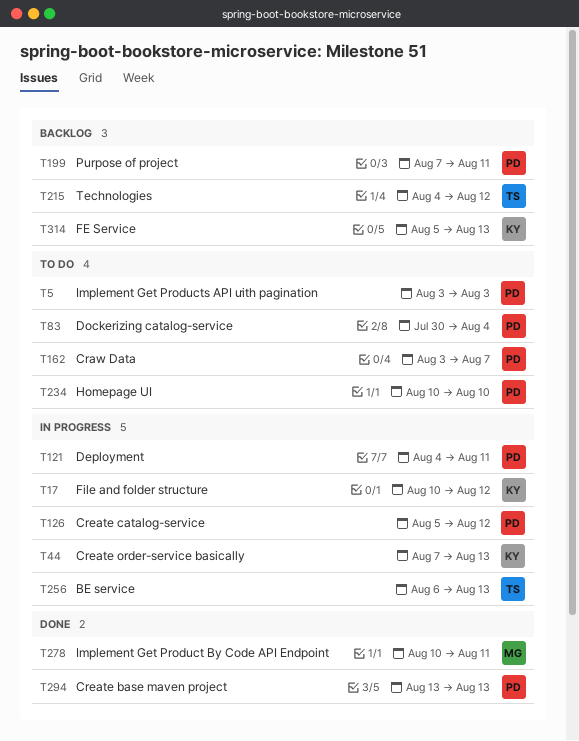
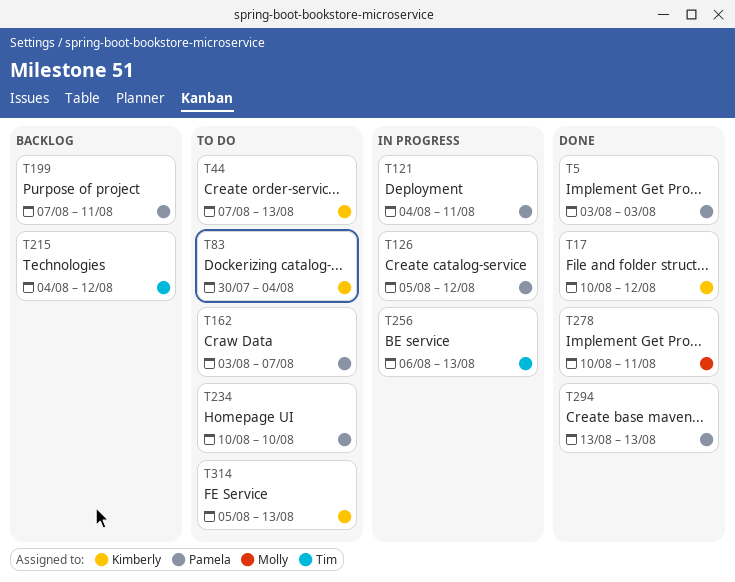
T5, status: To do -> Done
T17, status: In progress -> Done
T44, status: In progress -> To do
T83, owner: Pamela -> Kimberly
T314, status: Backlog -> To do

